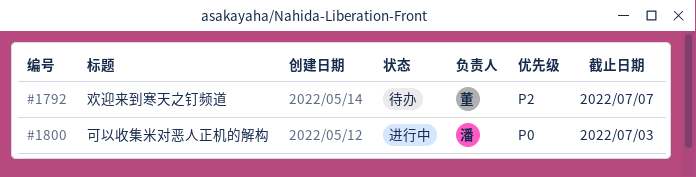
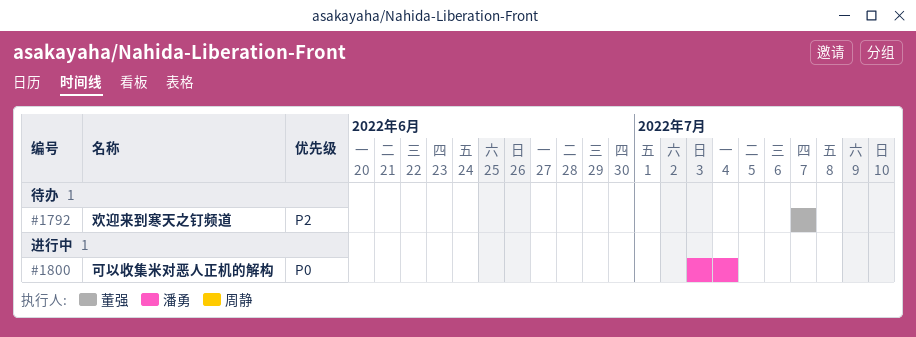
#1800, due: Jul 3 -> Jul 4

